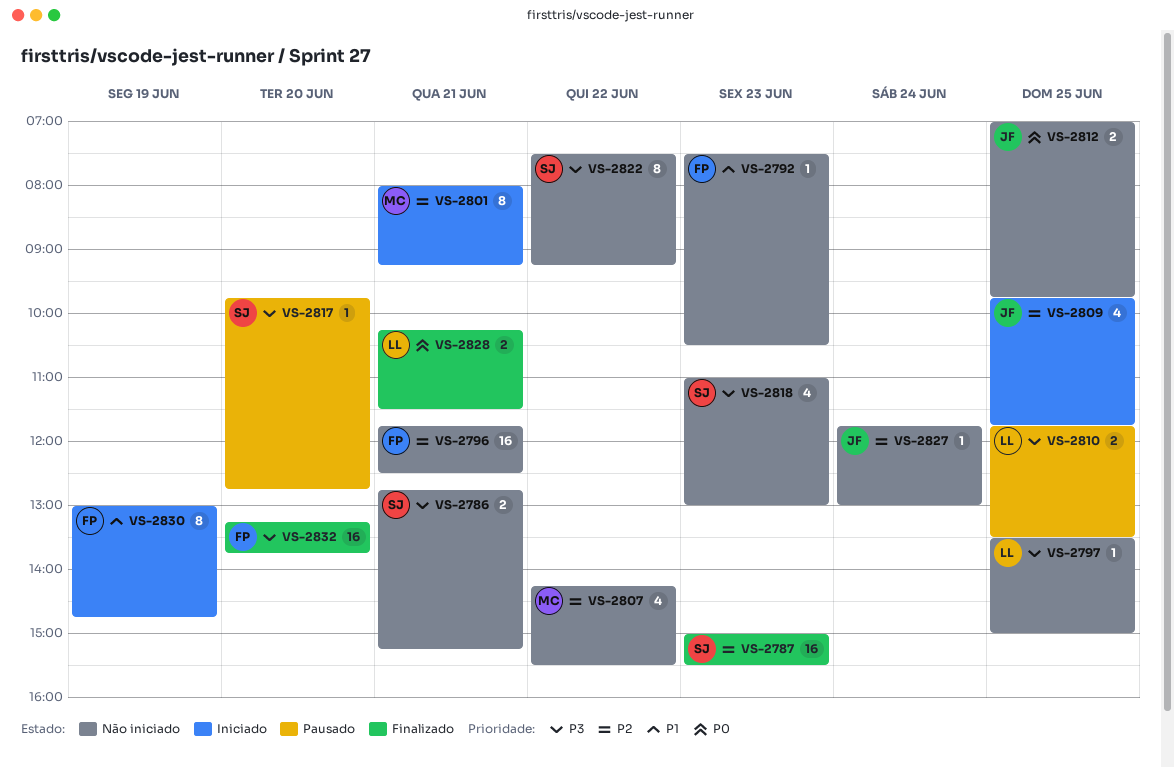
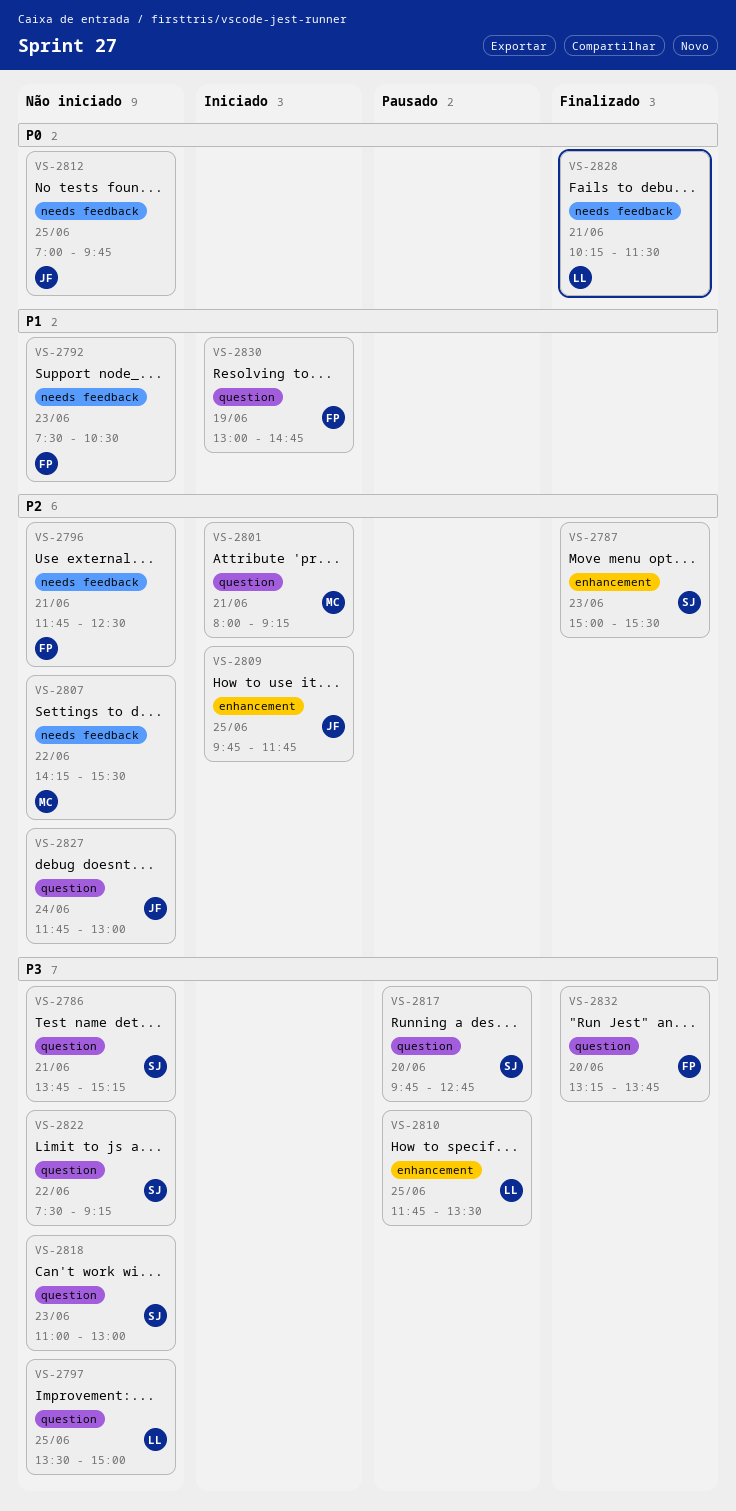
VS-2786, begins: 12:45 -> 13:45

